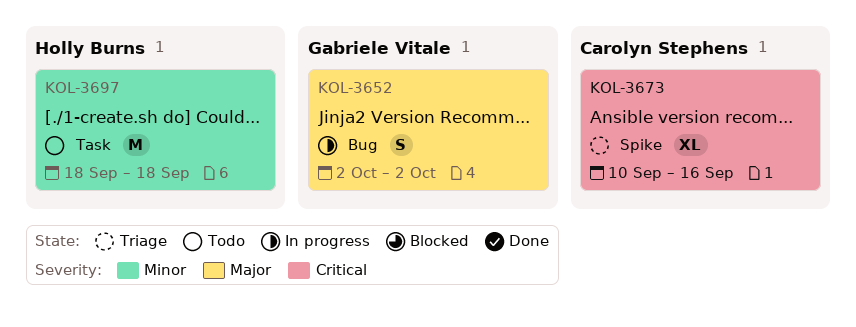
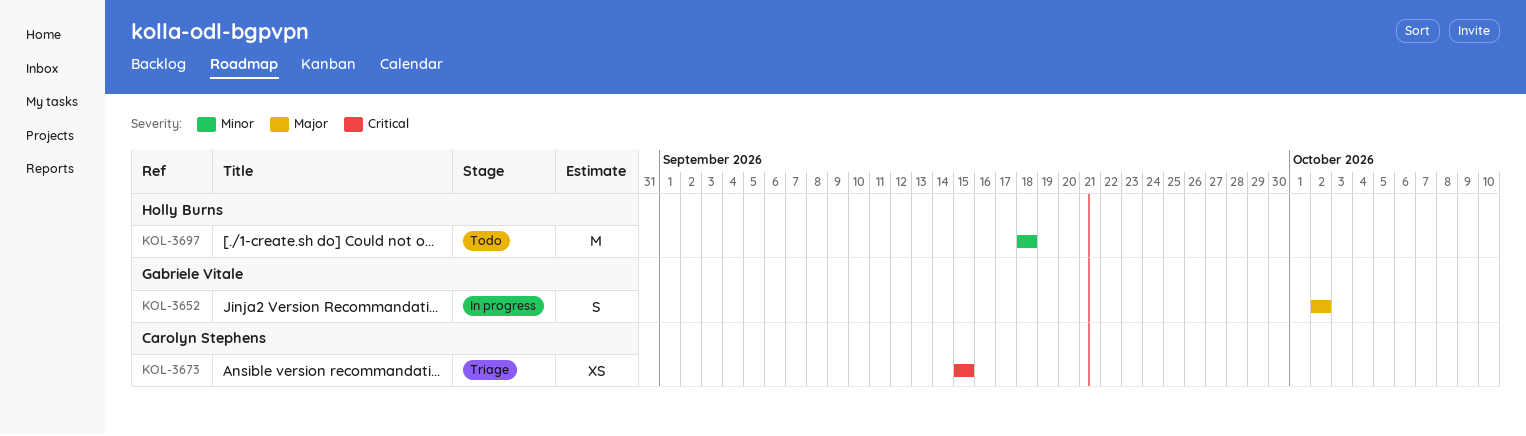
KOL-3673, estimate: XL -> XS
KOL-3673, start: Sep 10 -> Sep 15
KOL-3673, due: Sep 16 -> Sep 15

